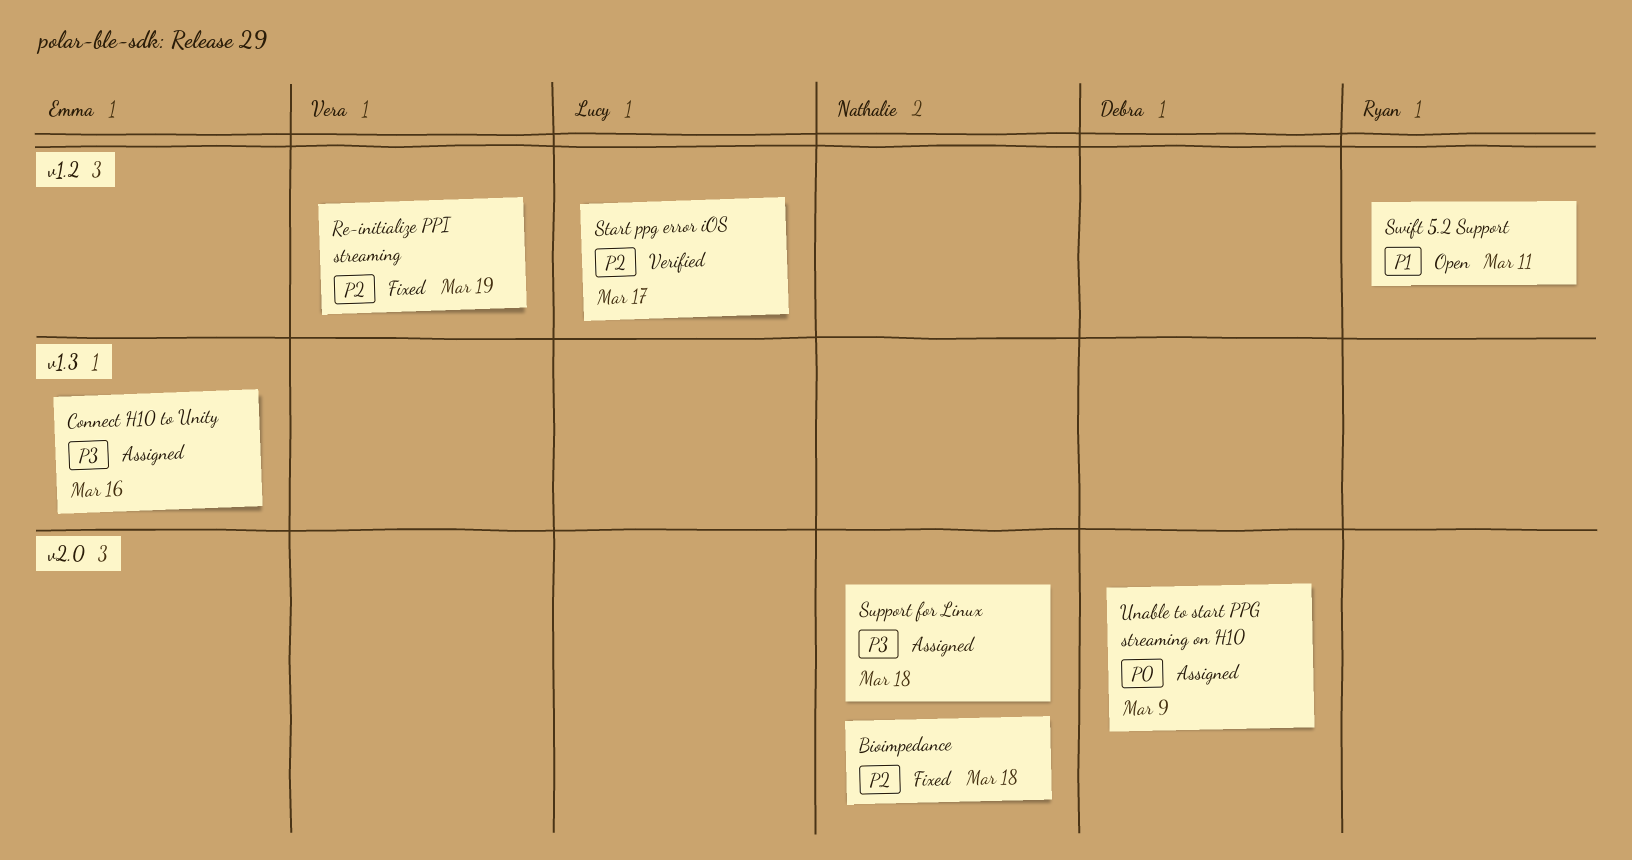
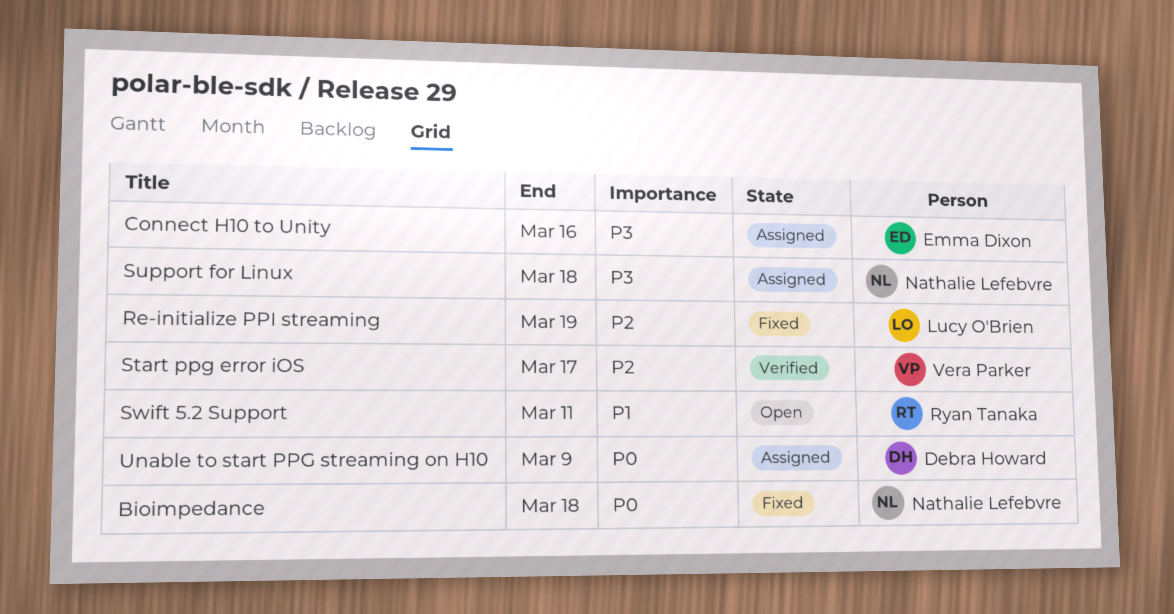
Bioimpedance, priority: P2 -> P0
Re-initialize PPI streaming, owner: Vera Parker -> Lucy O'Brien
Start ppg error iOS, owner: Lucy O'Brien -> Vera Parker

